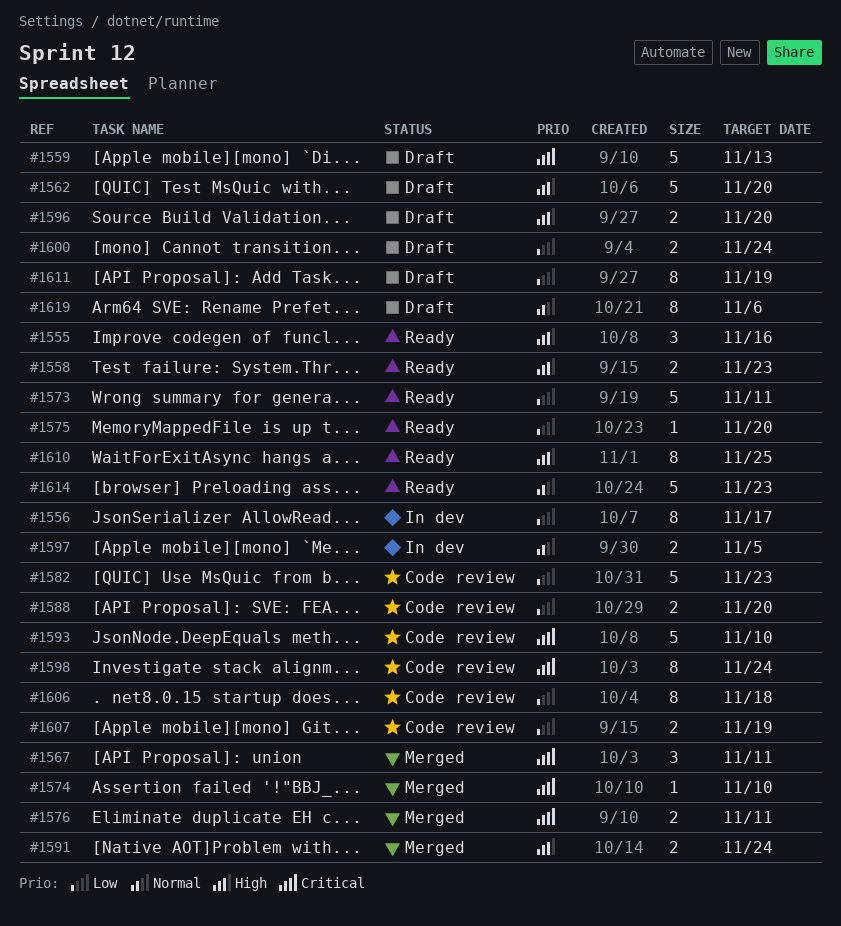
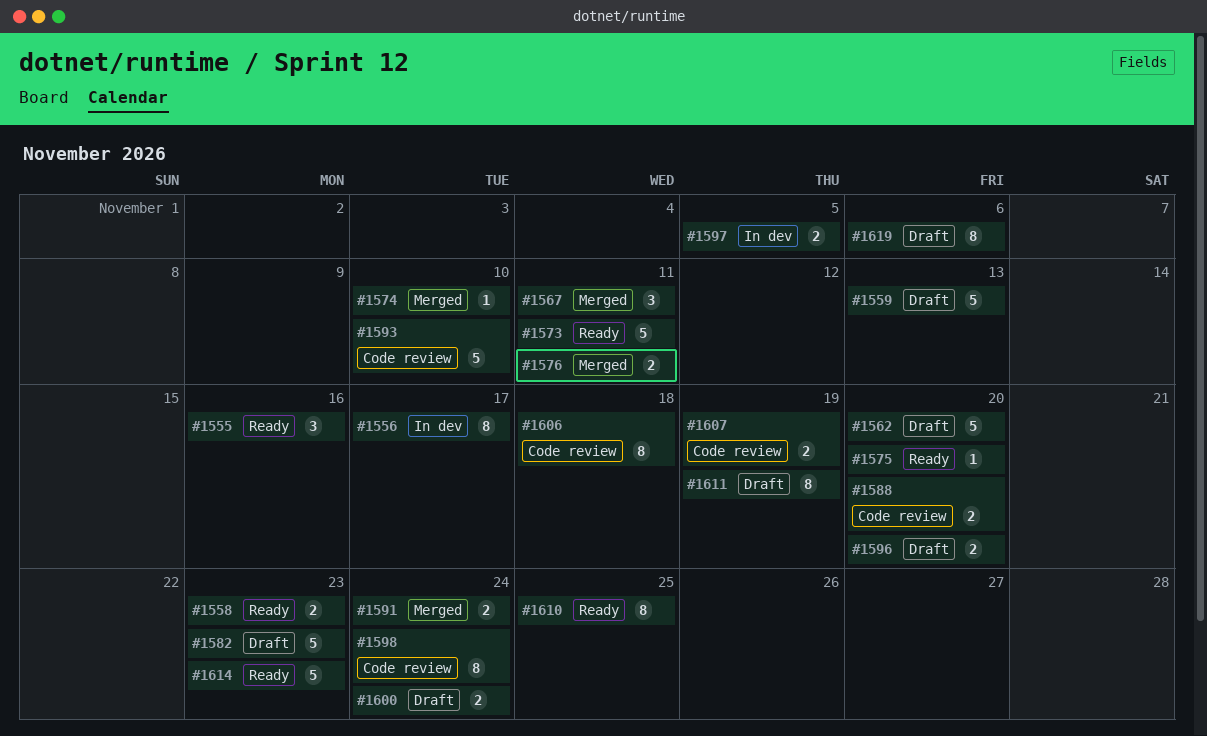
#1582, status: Code review -> Draft

